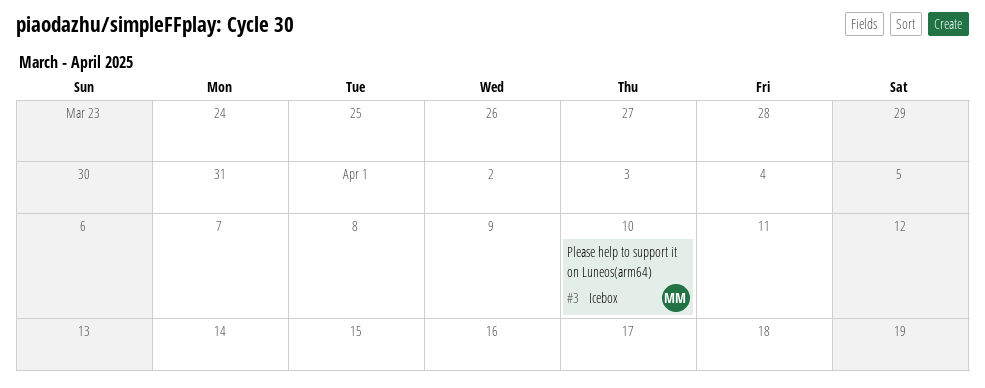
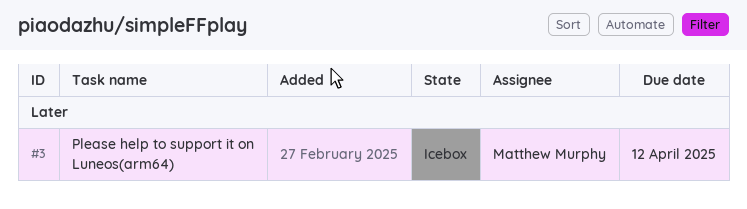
#3, due: Apr 10 -> Apr 12

